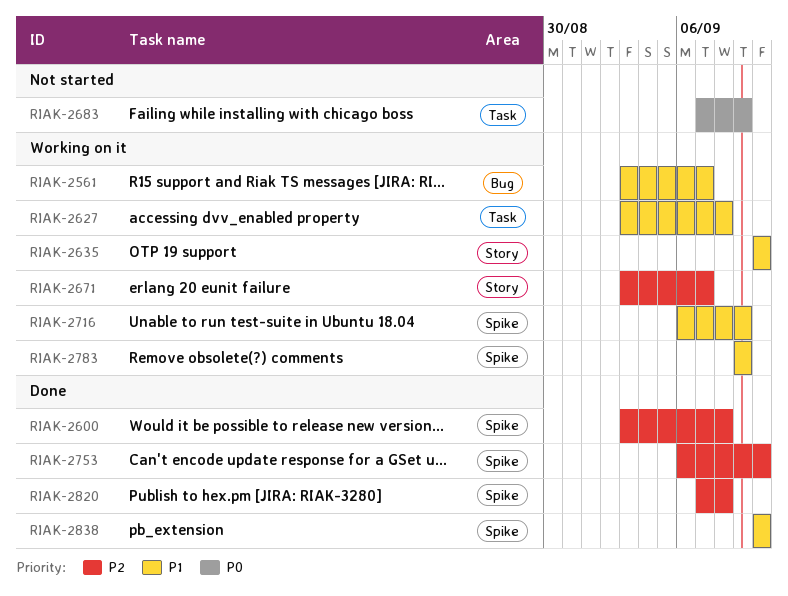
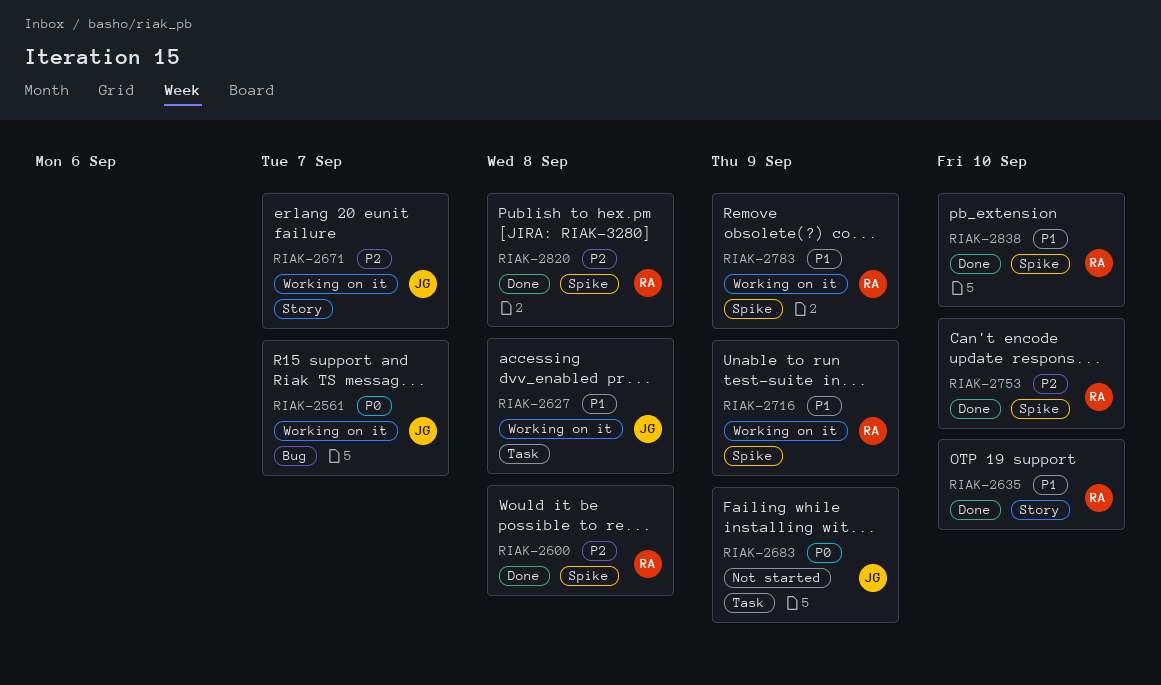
RIAK-2561, priority: P1 -> P0
RIAK-2635, status: Working on it -> Done

